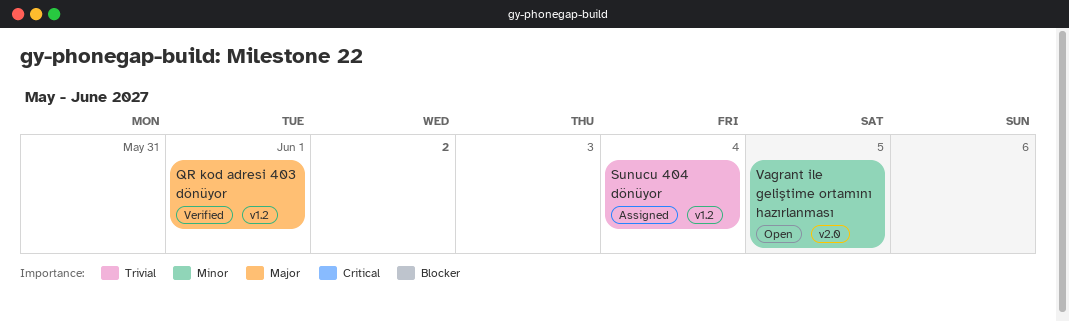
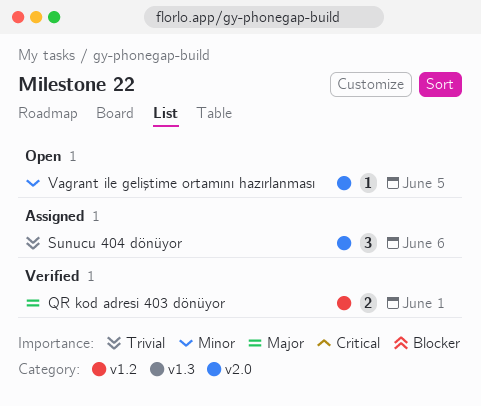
Sunucu 404 dönüyor, label: v1.2 -> v2.0
Sunucu 404 dönüyor, due: Jun 4 -> Jun 6

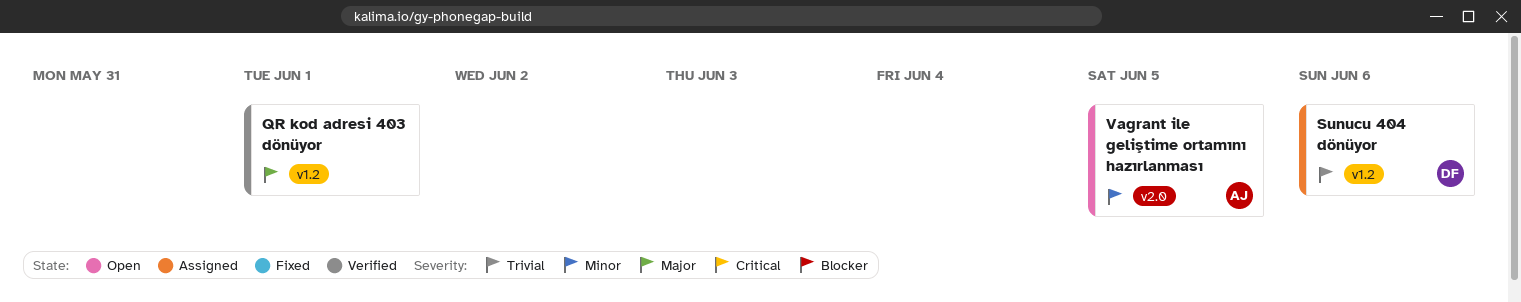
Sunucu 404 dönüyor, label: v2.0 -> v1.2

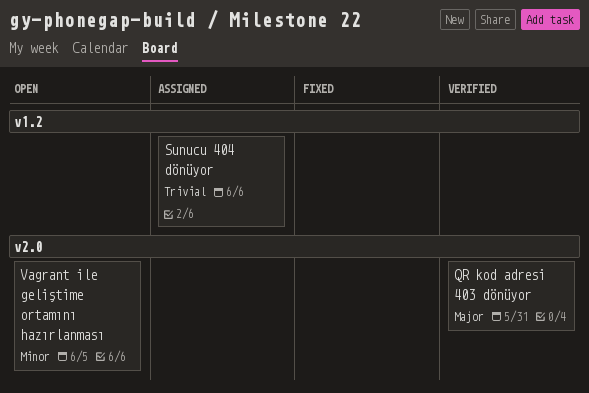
QR kod adresi 403 dönüyor, label: v1.2 -> v2.0
QR kod adresi 403 dönüyor, due: Jun 1 -> May 31

